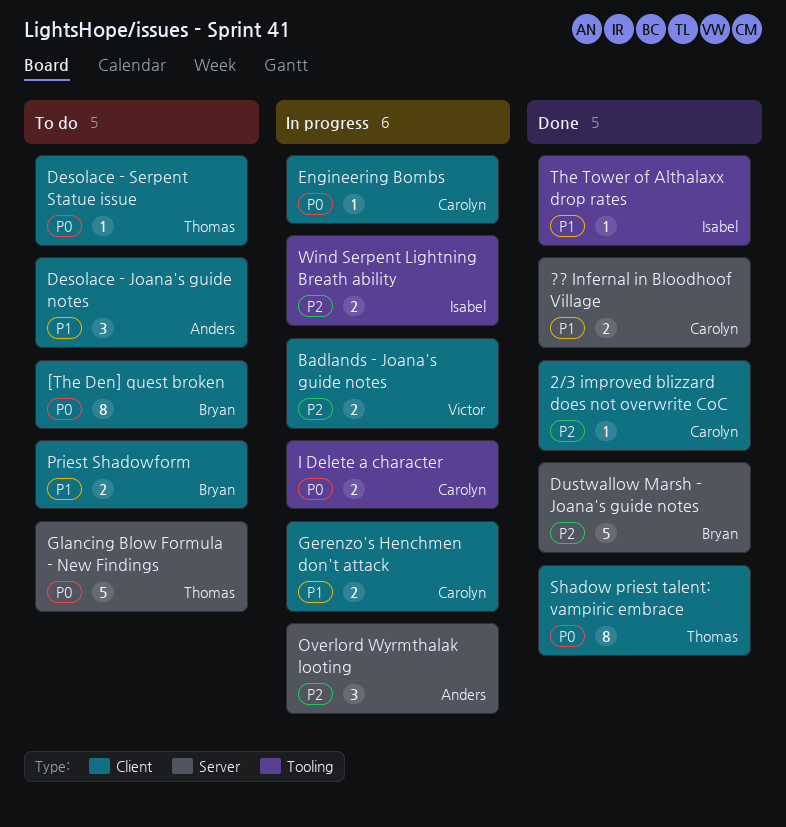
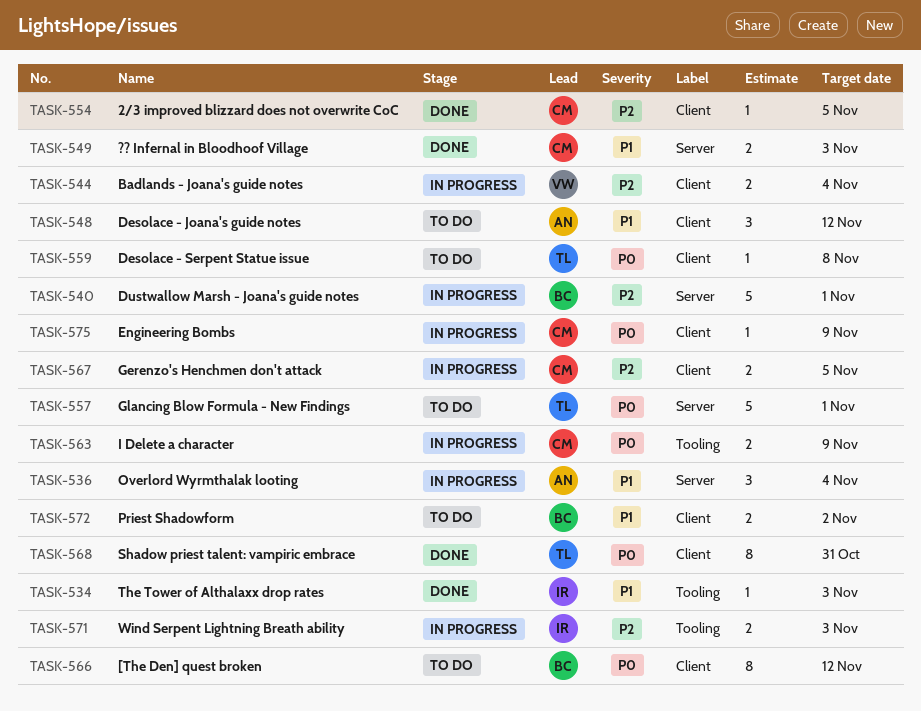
Dustwallow Marsh - Joana's guide notes, status: Done -> In progress
Gerenzo's Henchmen don't attack, priority: P1 -> P2
Overlord Wyrmthalak looting, priority: P2 -> P1

